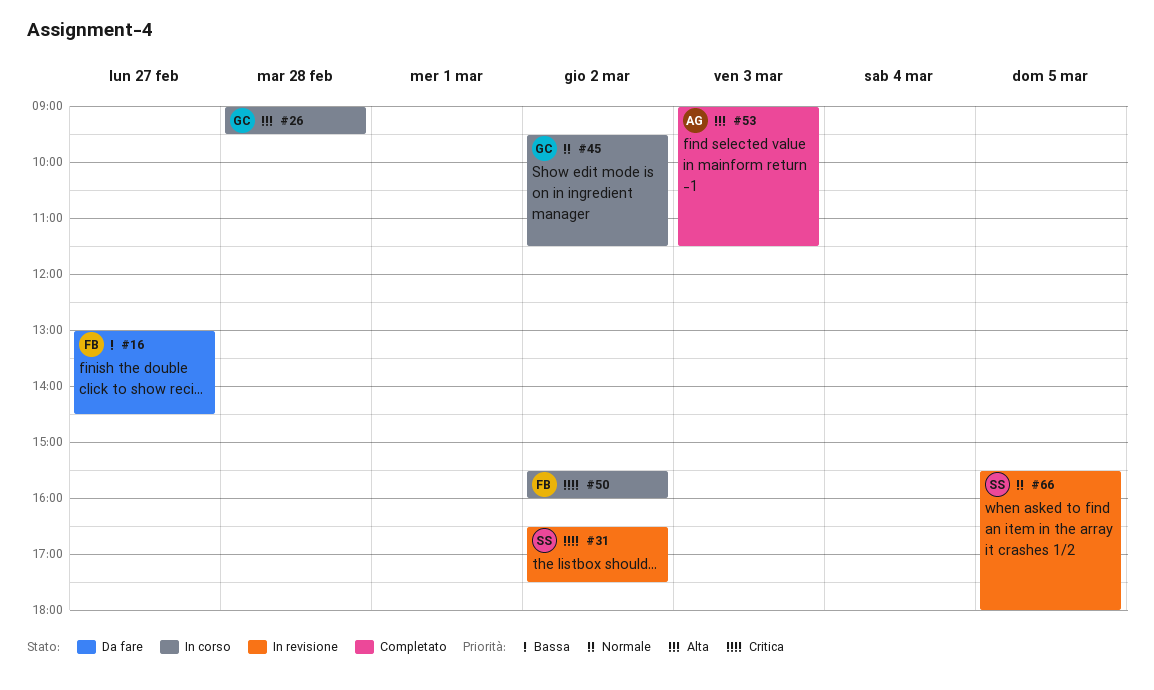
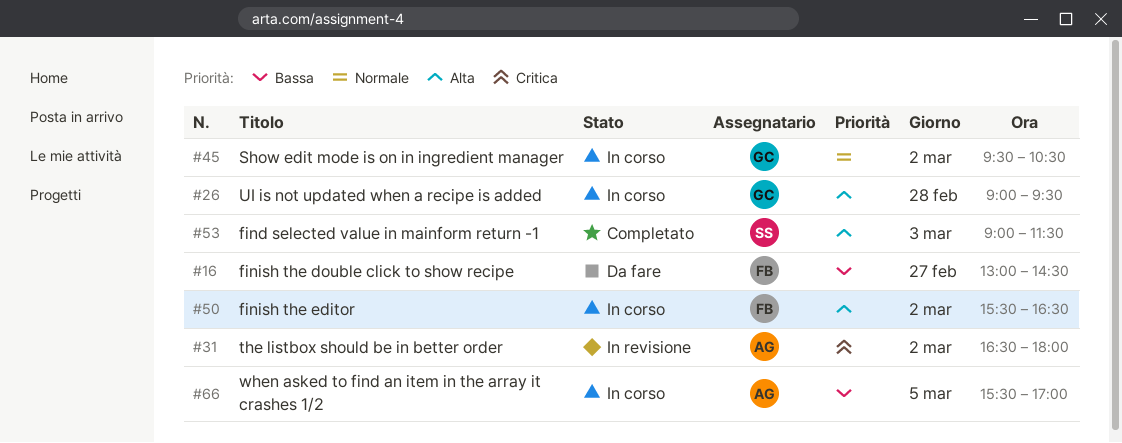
#31, owner: SS -> AG
#31, ends: 17:30 -> 18:00
#45, ends: 11:30 -> 10:30
#50, priority: Critica -> Alta
#50, ends: 16:00 -> 16:30
#53, owner: AG -> SS
#66, status: In revisione -> In corso
#66, owner: SS -> AG
#66, priority: Normale -> Bassa
#66, ends: 18:00 -> 17:00

